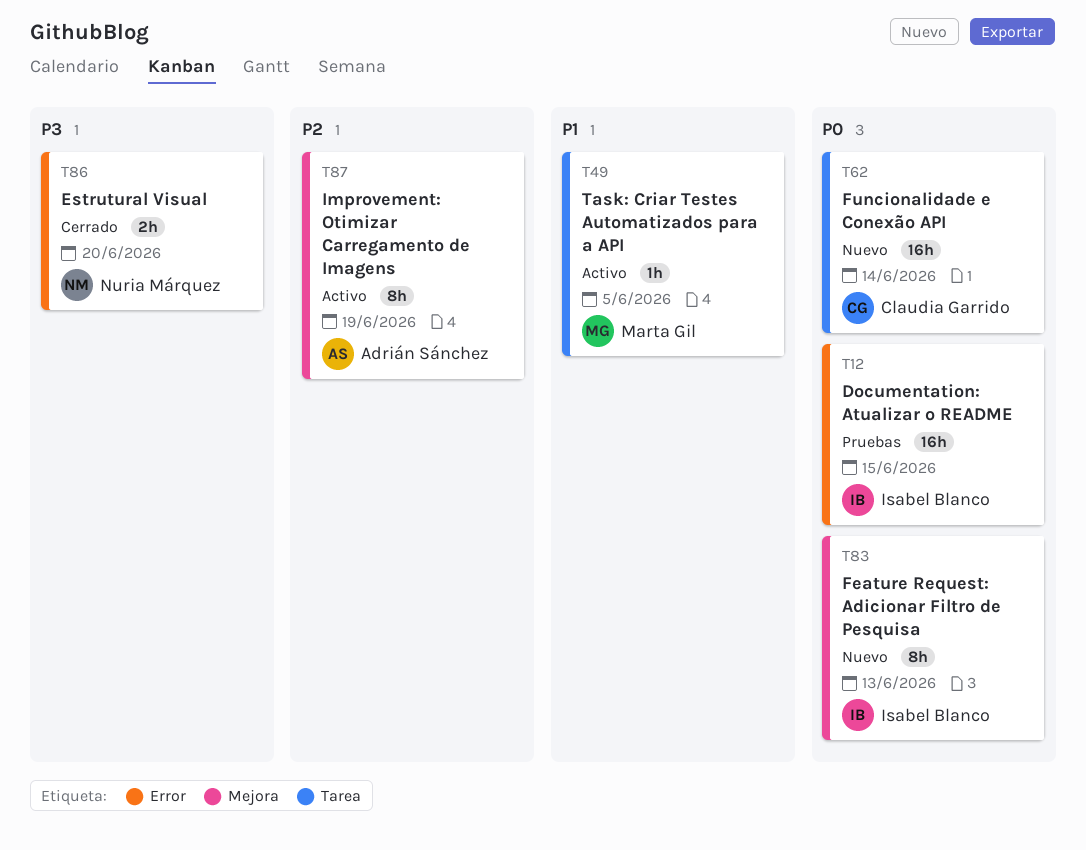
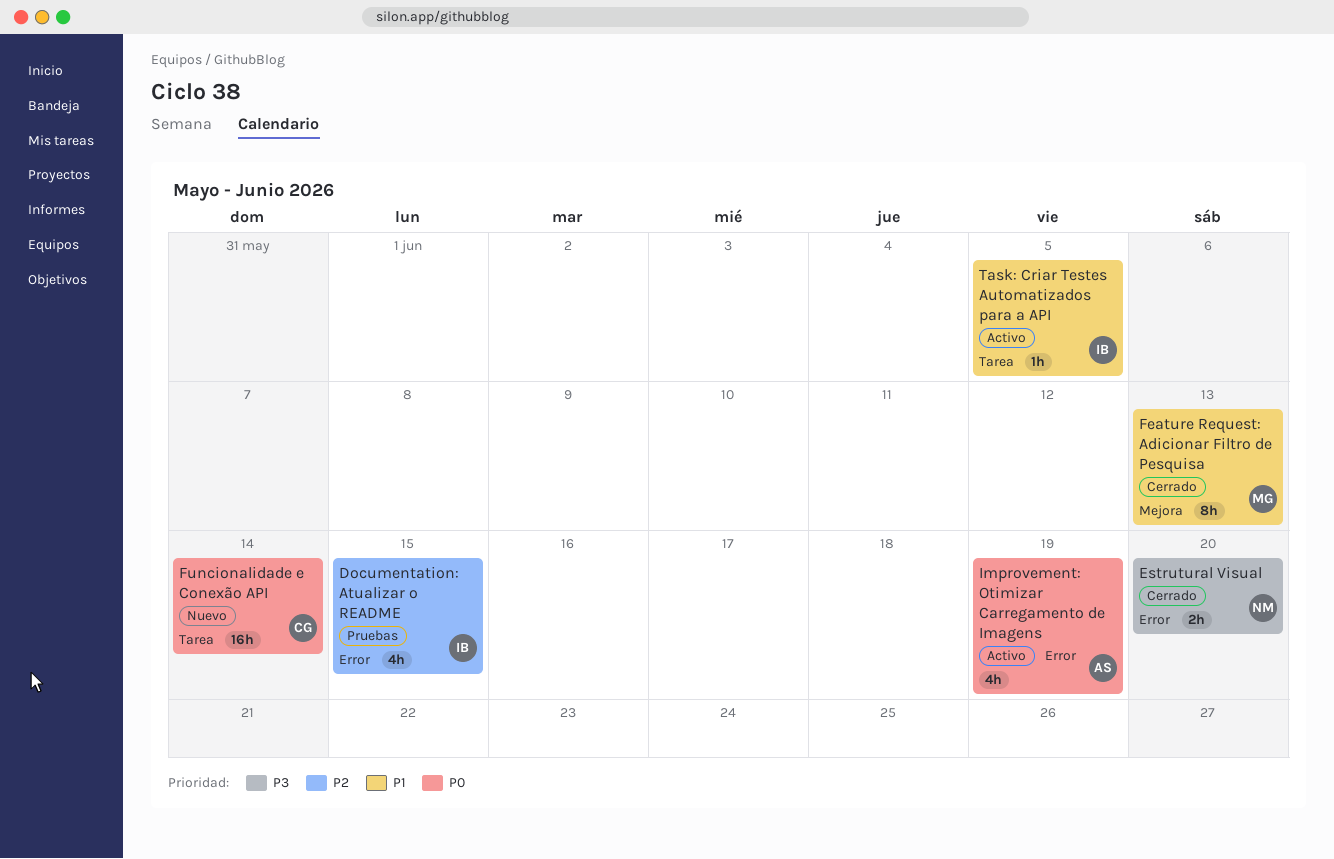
Documentation: Atualizar o README, priority: P0 -> P2
Documentation: Atualizar o README, estimate: 16h -> 4h
Feature Request: Adicionar Filtro de Pesquisa, status: Nuevo -> Cerrado
Feature Request: Adicionar Filtro de Pesquisa, owner: Isabel Blanco -> Marta Gil
Feature Request: Adicionar Filtro de Pesquisa, priority: P0 -> P1
Improvement: Otimizar Carregamento de Imagens, priority: P2 -> P0
Improvement: Otimizar Carregamento de Imagens, label: Mejora -> Error
Improvement: Otimizar Carregamento de Imagens, estimate: 8h -> 4h
Task: Criar Testes Automatizados para a API, owner: Marta Gil -> Isabel Blanco

